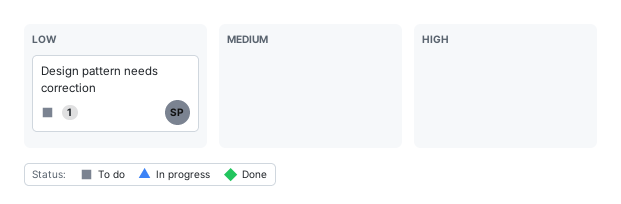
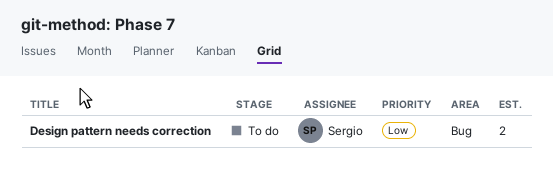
Design pattern needs correction, estimate: 1 -> 2

